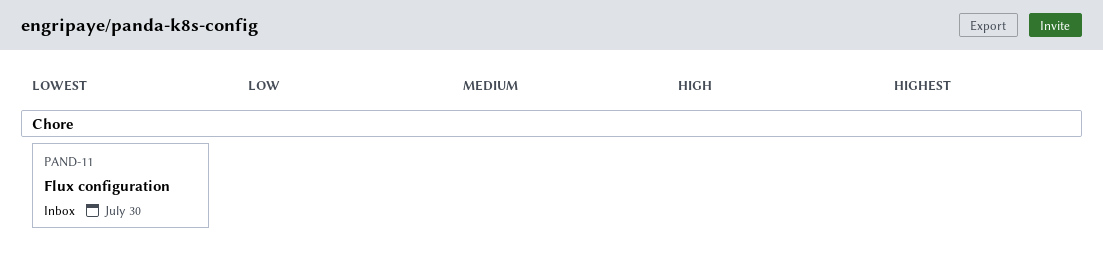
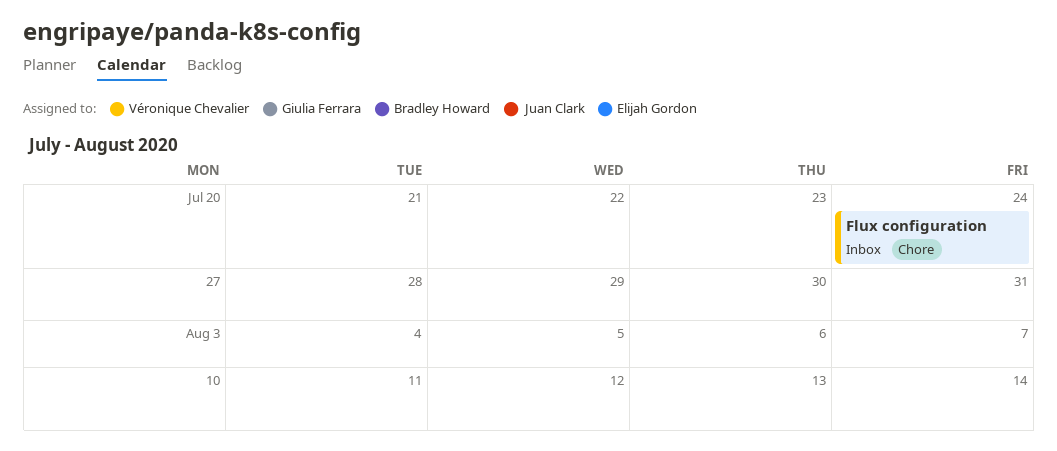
Flux configuration, due: Jul 30 -> Jul 24

